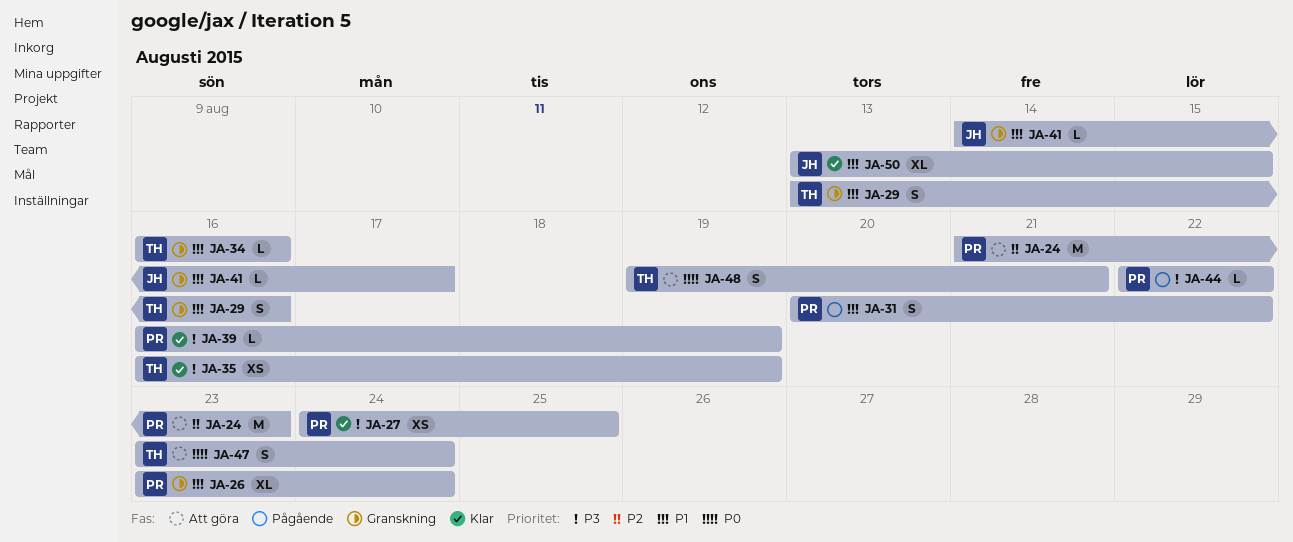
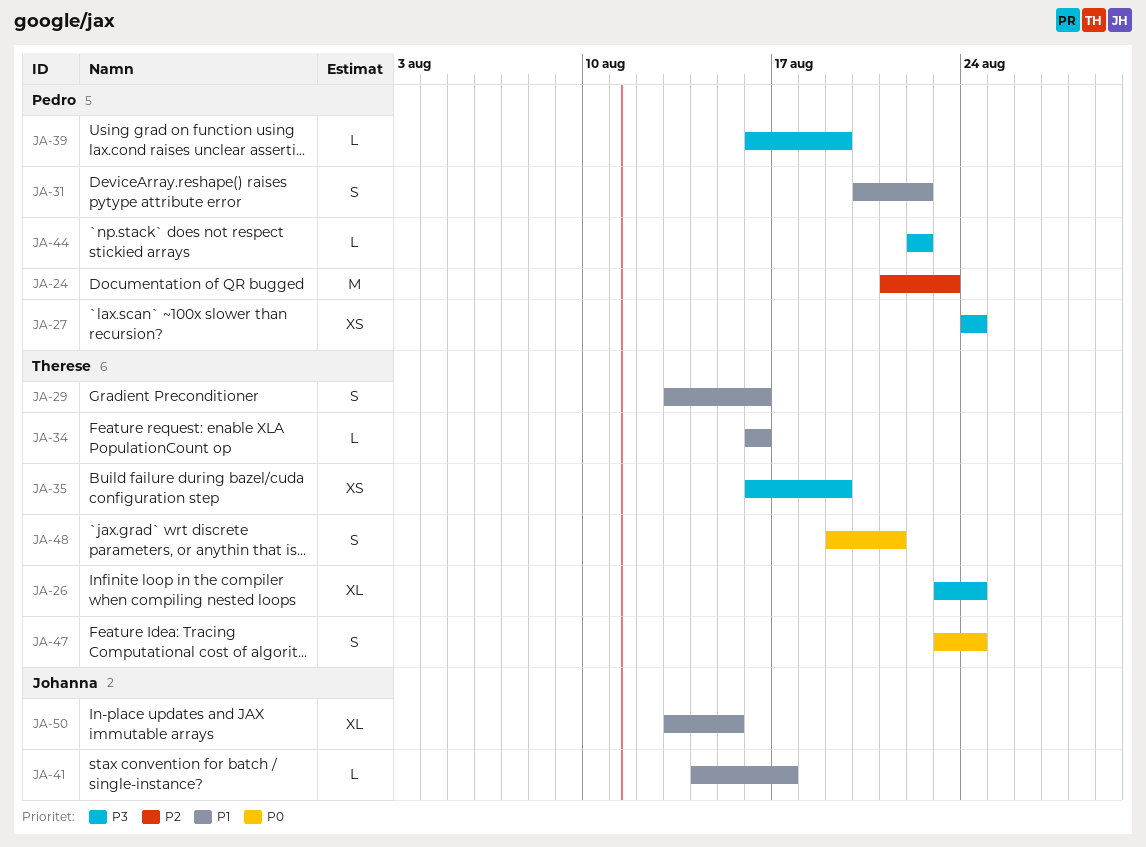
JA-26, owner: Pedro -> Therese
JA-26, priority: P1 -> P3
JA-27, due: Aug 25 -> Aug 24

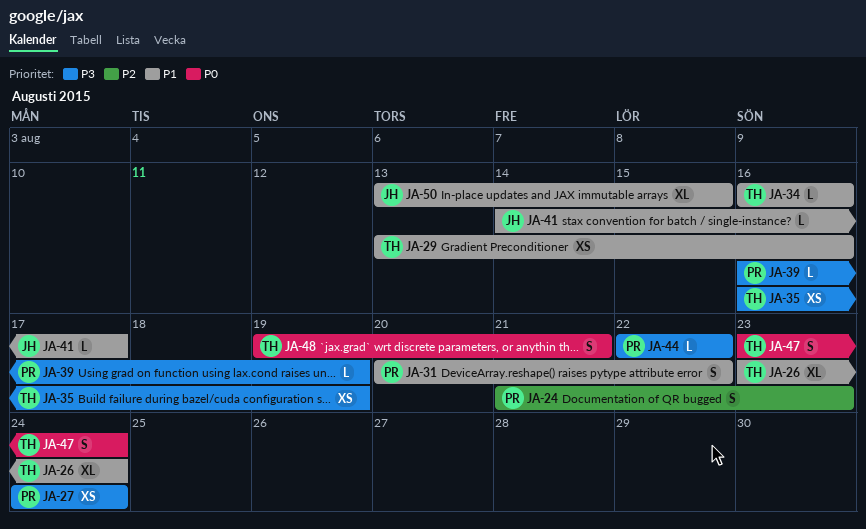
JA-24, estimate: M -> S
JA-26, priority: P3 -> P1
JA-29, estimate: S -> XS

